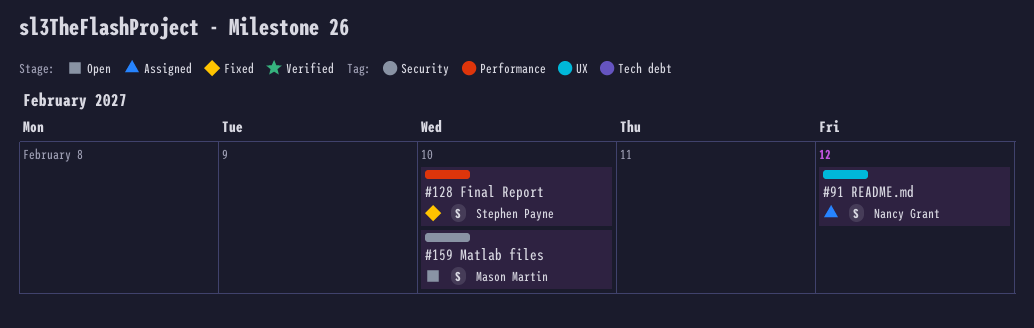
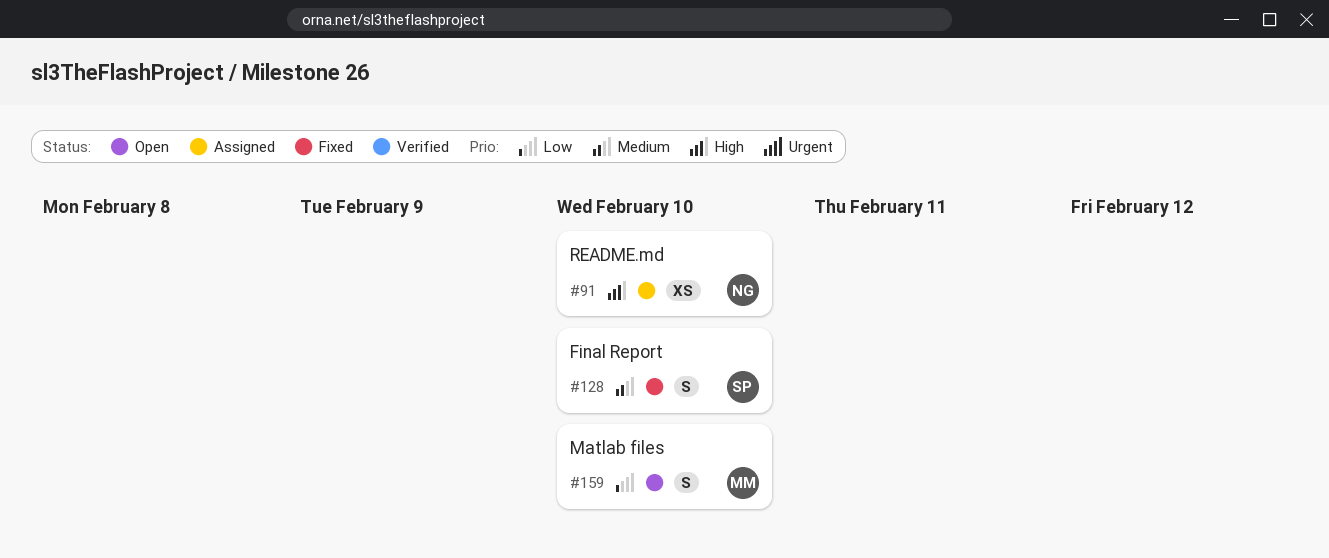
#91, estimate: S -> XS
#91, due: Feb 12 -> Feb 10

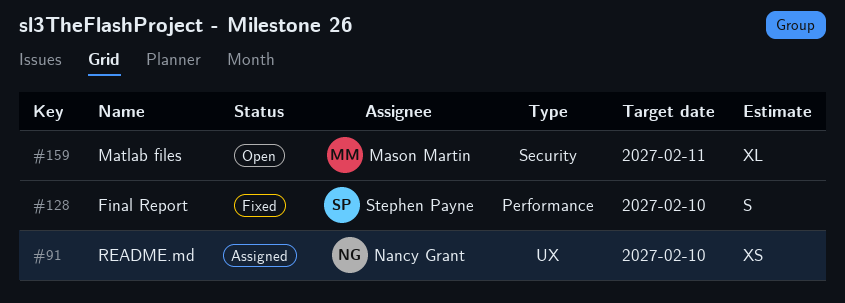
#159, estimate: S -> XL
#159, due: Feb 10 -> Feb 11

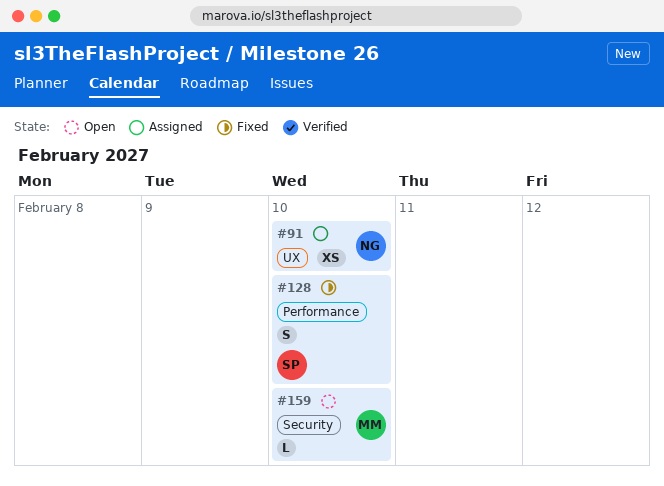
#159, estimate: XL -> L
#159, due: Feb 11 -> Feb 10

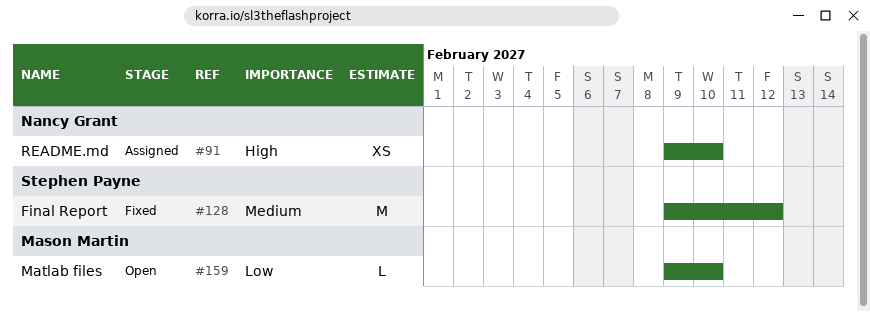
#128, estimate: S -> M
#128, due: Feb 10 -> Feb 12

